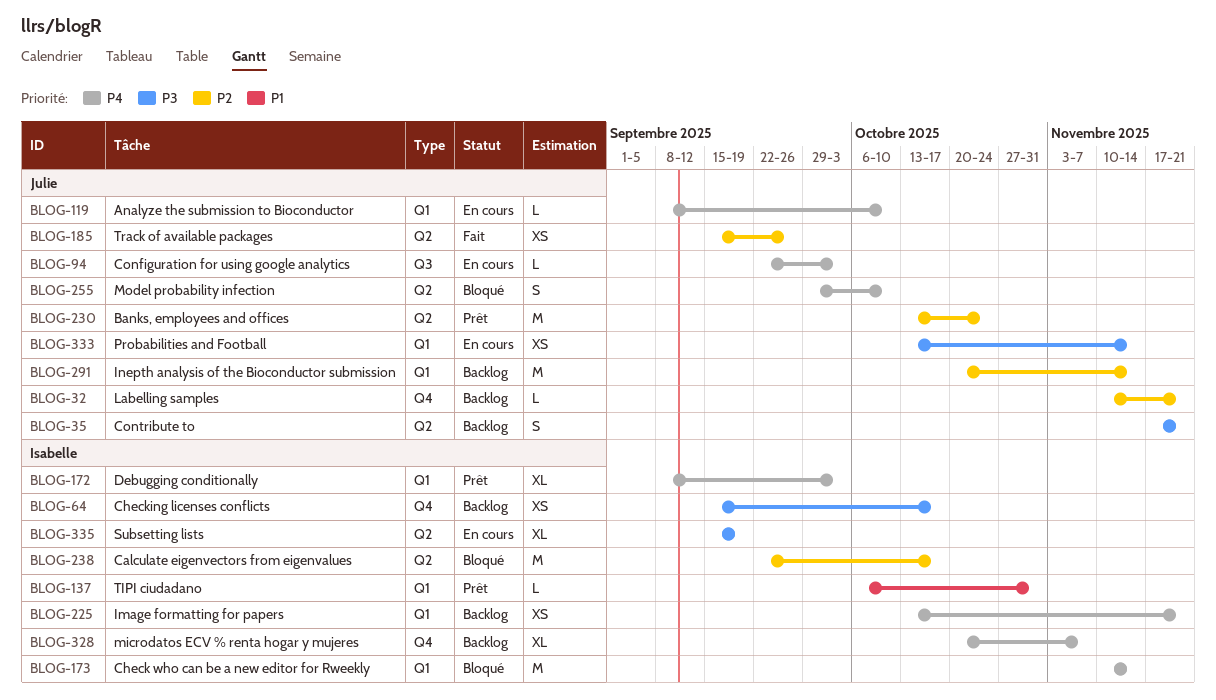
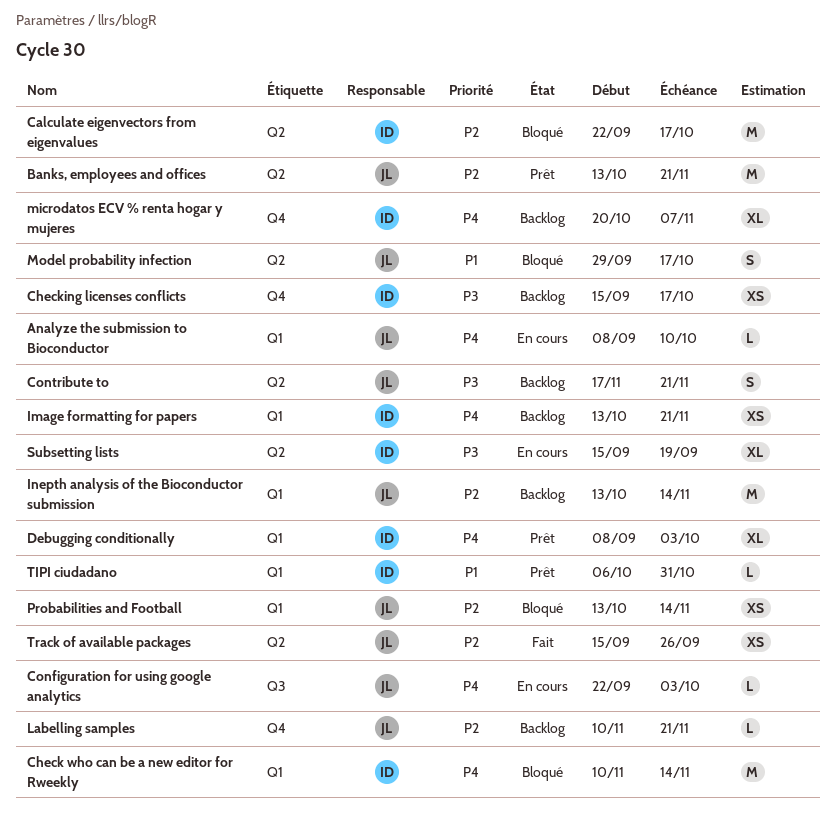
Banks, employees and offices, due: Oct 24 -> Nov 21
Inepth analysis of the Bioconductor submission, start: Oct 20 -> Oct 13
Model probability infection, priority: P4 -> P1
Model probability infection, due: Oct 10 -> Oct 17
Probabilities and Football, status: En cours -> Bloqué
Probabilities and Football, priority: P3 -> P2

